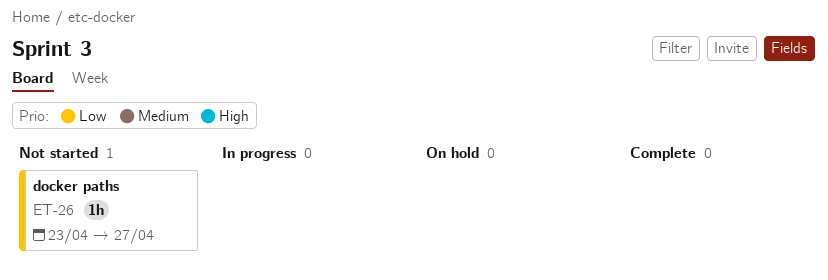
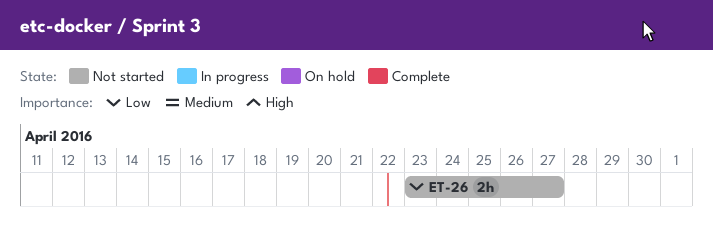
ET-26, estimate: 1h -> 2h

